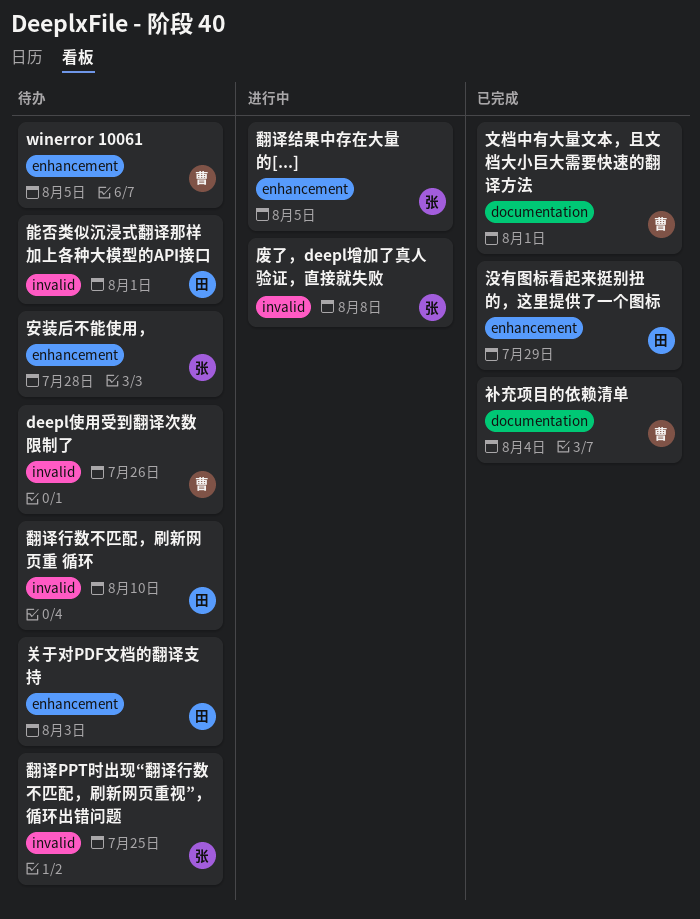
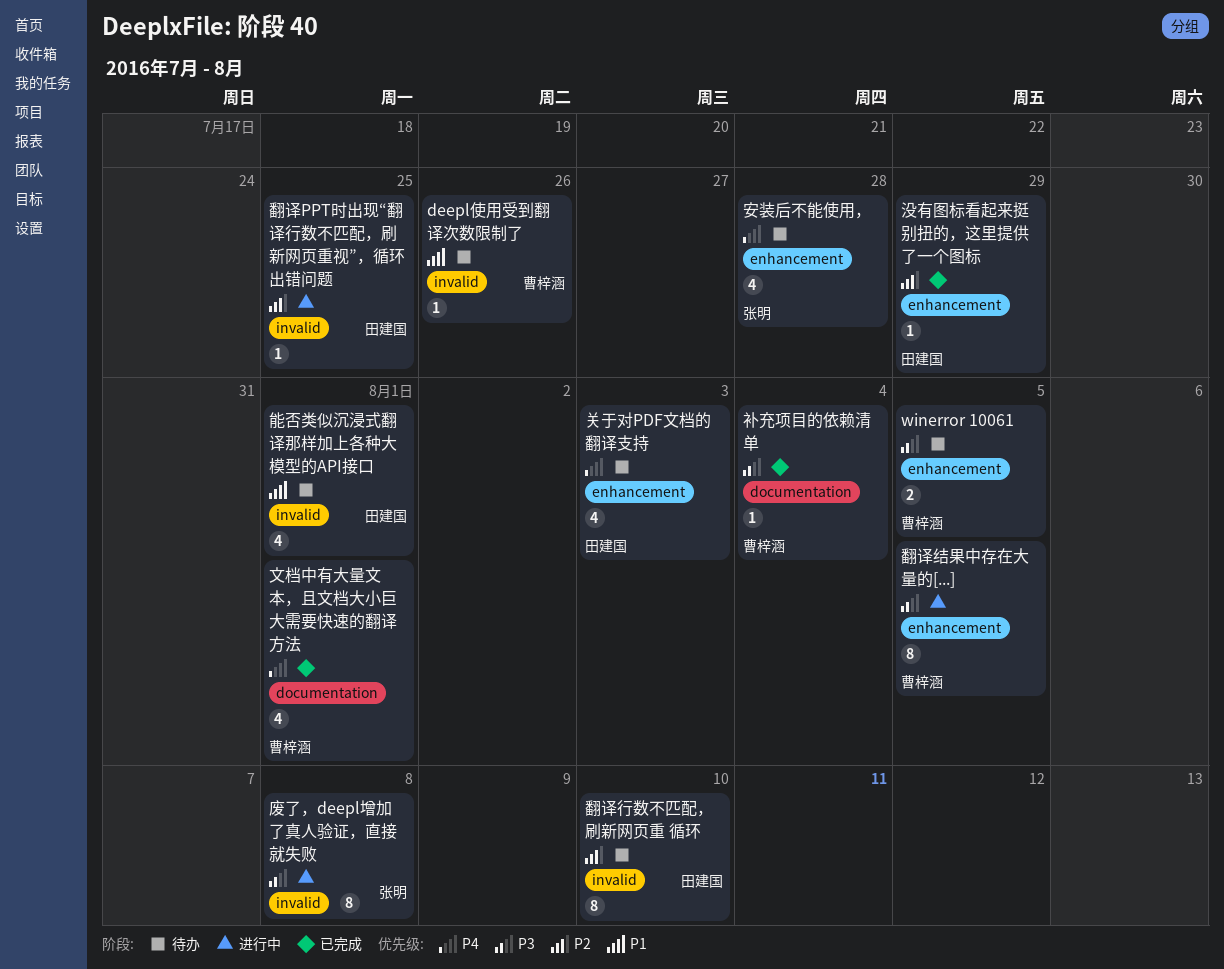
翻译PPT时出现“翻译行数不匹配，刷新网页重视”，循环出错问题, status: 待办 -> 进行中
翻译PPT时出现“翻译行数不匹配，刷新网页重视”，循环出错问题, owner: 张明 -> 田建国
翻译结果中存在大量的[...], owner: 张明 -> 曹梓涵

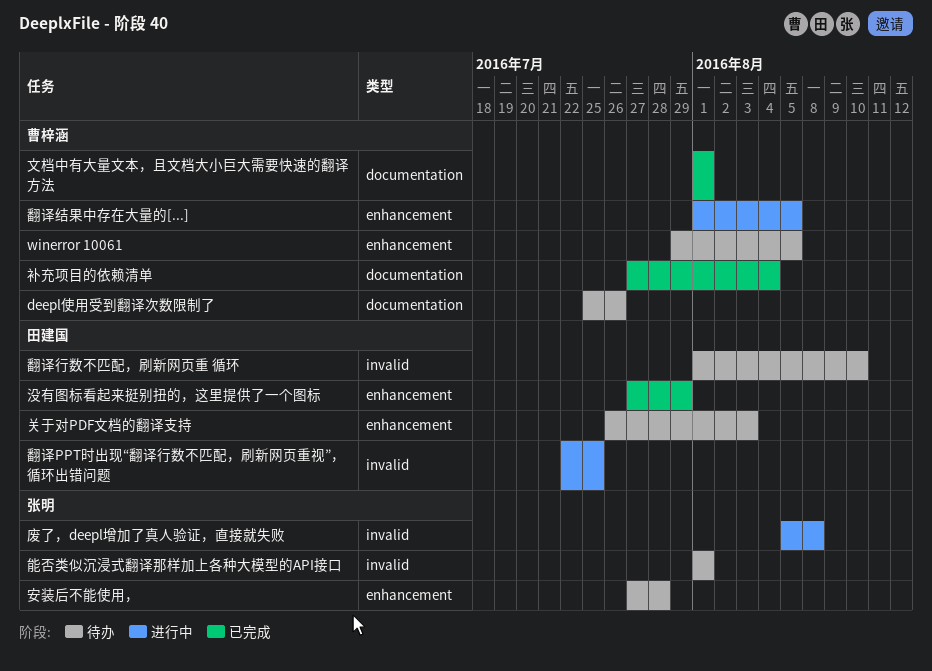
deepl使用受到翻译次数限制了, label: invalid -> documentation
能否类似沉浸式翻译那样加上各种大模型的API接口, owner: 田建国 -> 张明

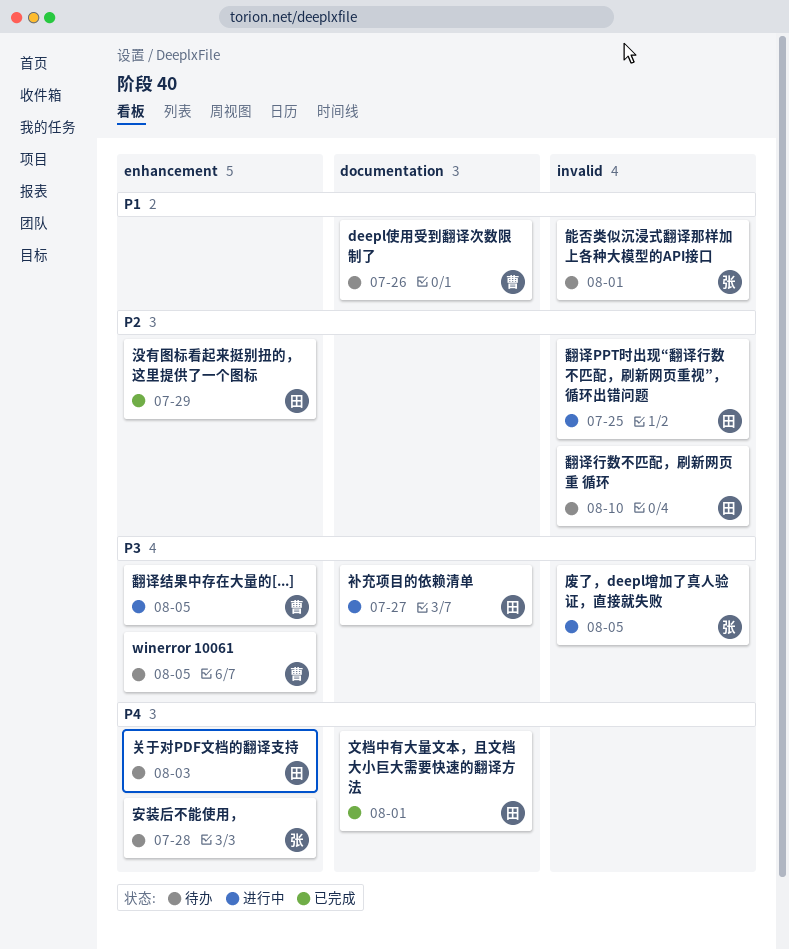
废了，deepl增加了真人验证，直接就失败, due: Aug 8 -> Aug 5
文档中有大量文本，且文档大小巨大需要快速的翻译方法, owner: 曹梓涵 -> 田建国
补充项目的依赖清单, status: 已完成 -> 进行中
补充项目的依赖清单, owner: 曹梓涵 -> 田建国
补充项目的依赖清单, due: Aug 4 -> Jul 27

